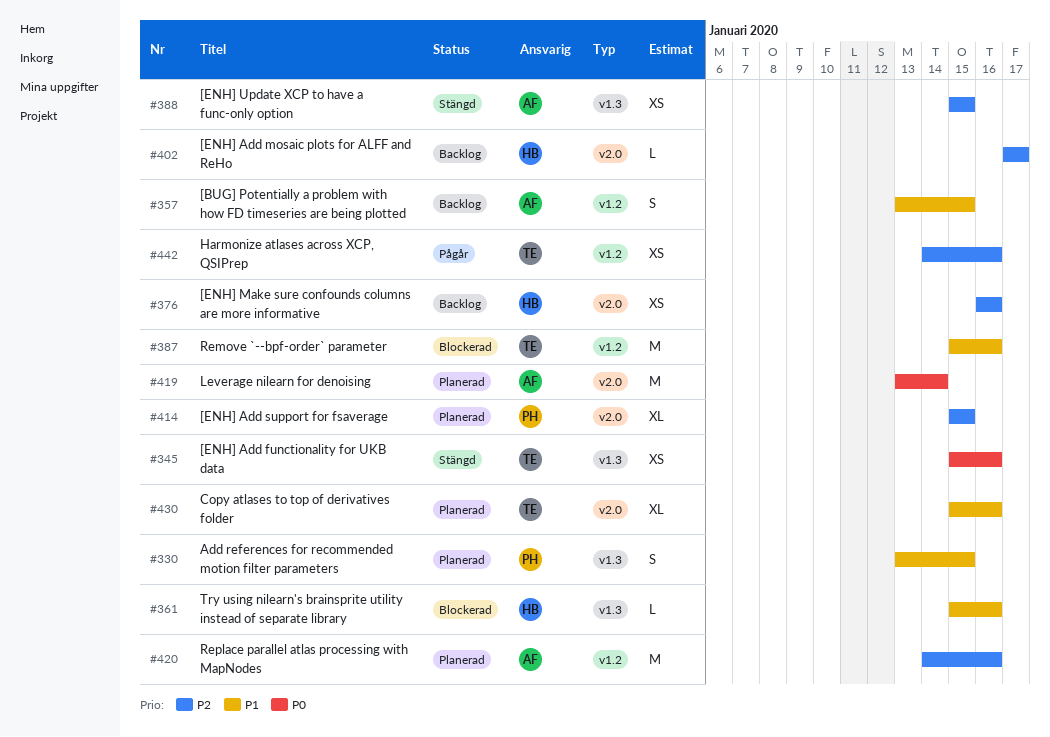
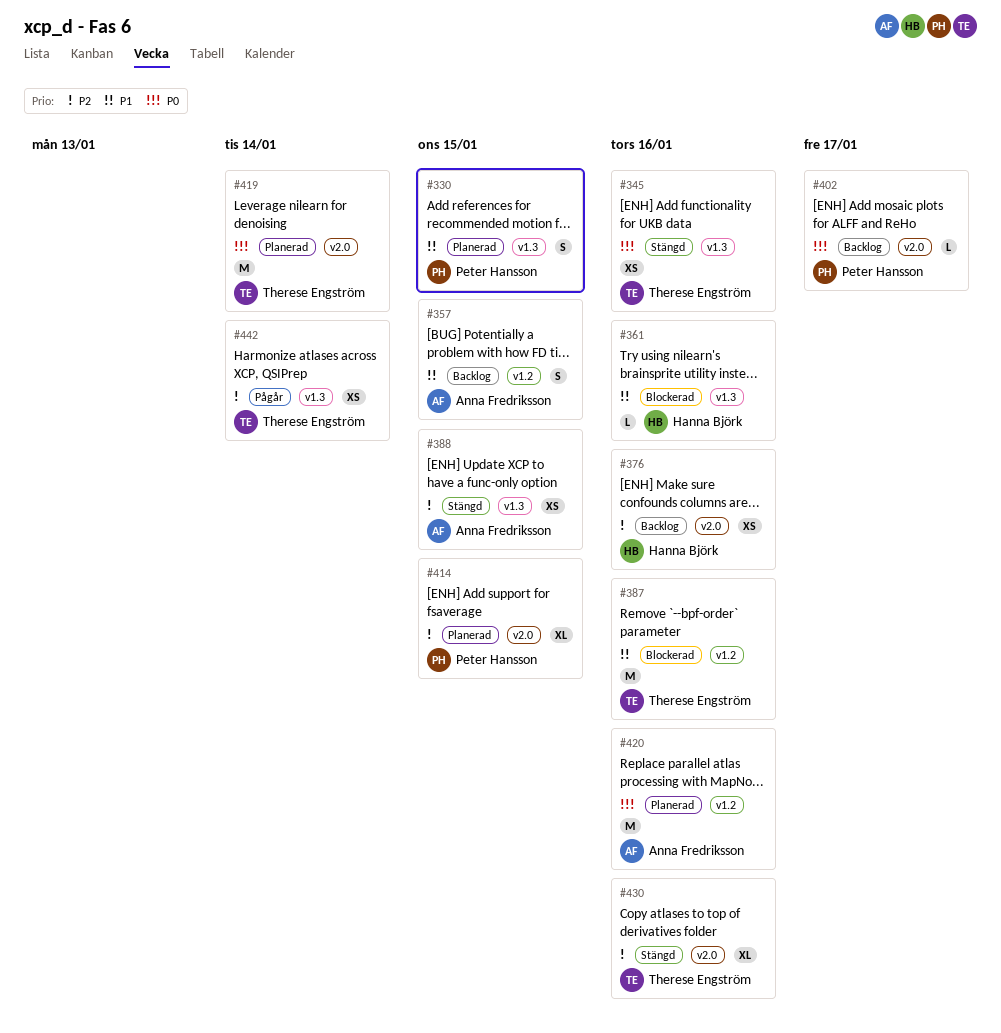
#402, owner: Hanna Björk -> Peter Hansson
#402, priority: P2 -> P0
#419, owner: Anna Fredriksson -> Therese Engström
#420, priority: P2 -> P0
#430, status: Planerad -> Stängd
#430, priority: P1 -> P2
#442, label: v1.2 -> v1.3
#442, due: Jan 16 -> Jan 14

